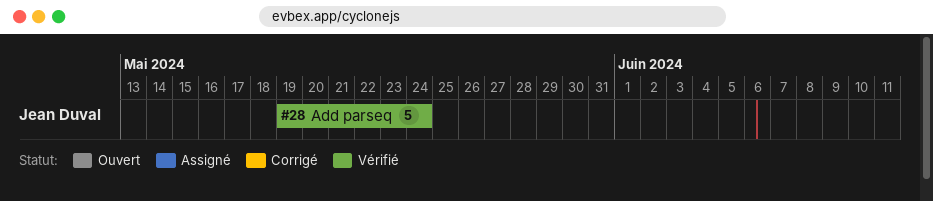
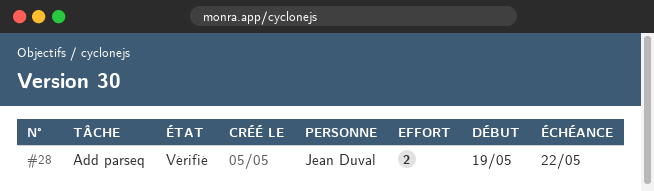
#28, estimate: 5 -> 2
#28, due: May 24 -> May 22

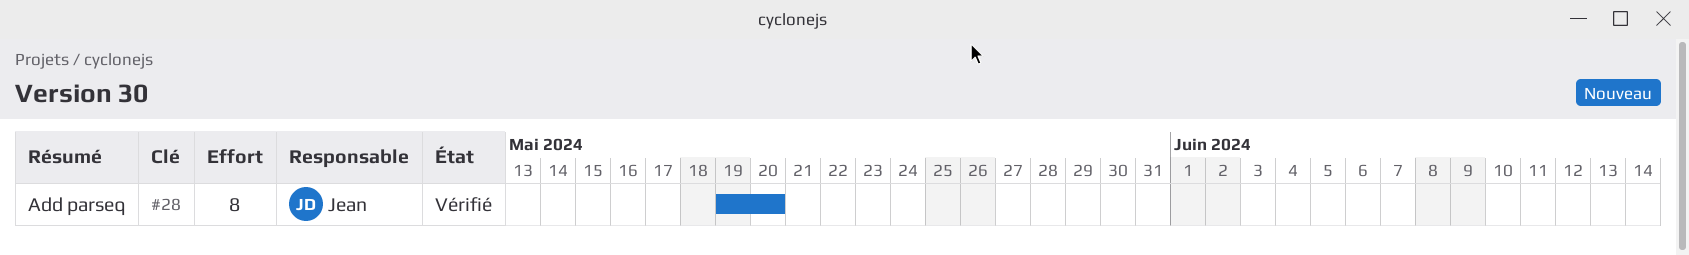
#28, estimate: 2 -> 8
#28, due: May 22 -> May 20

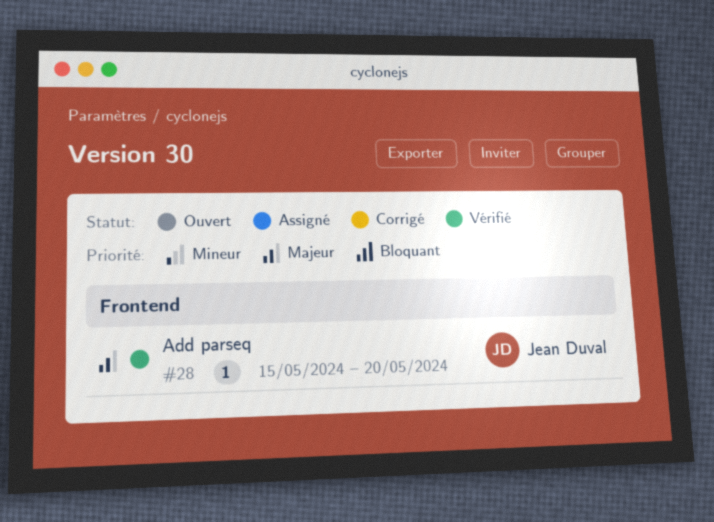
#28, estimate: 8 -> 1
#28, start: May 19 -> May 15

